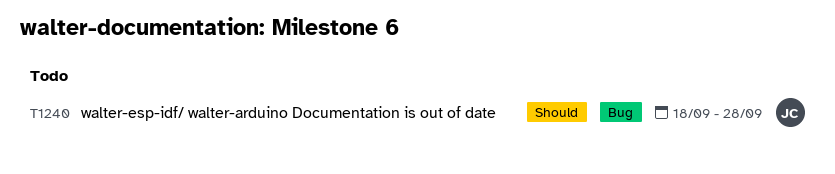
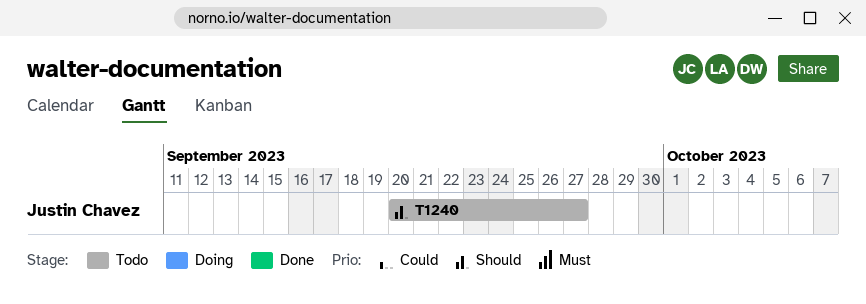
T1240, start: Sep 18 -> Sep 20
T1240, due: Sep 28 -> Sep 27

